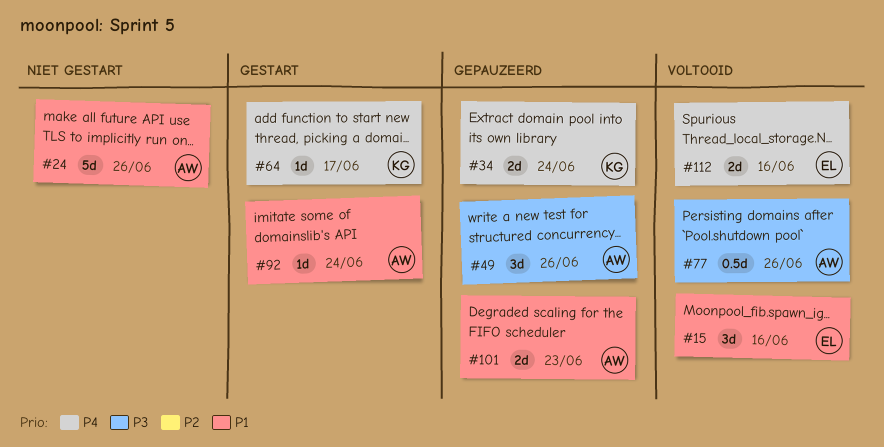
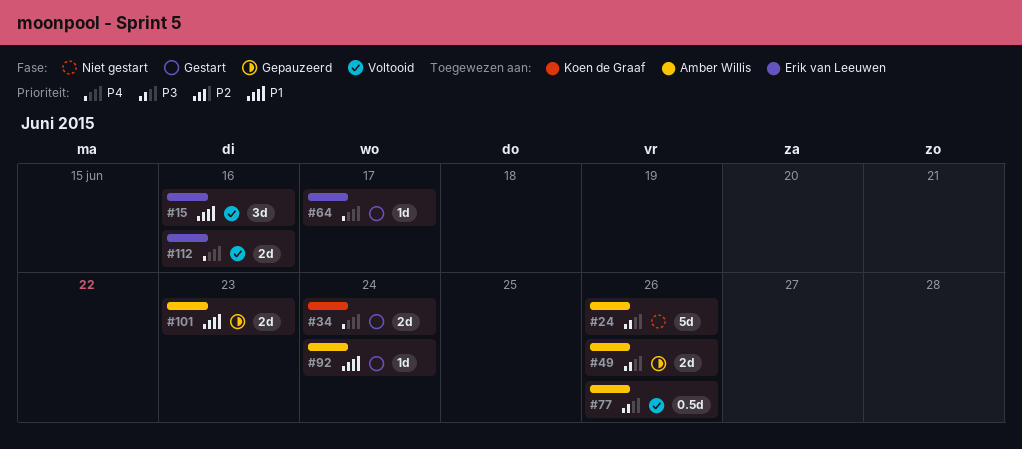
#24, priority: P1 -> P3
#34, status: Gepauzeerd -> Gestart
#49, estimate: 3d -> 2d
#64, owner: Koen de Graaf -> Erik van Leeuwen

